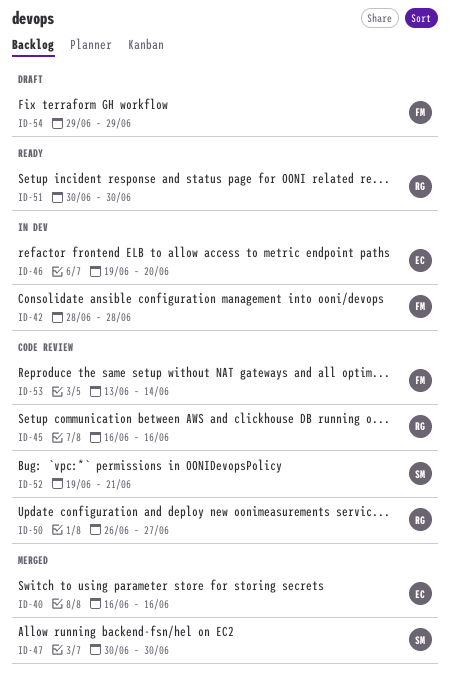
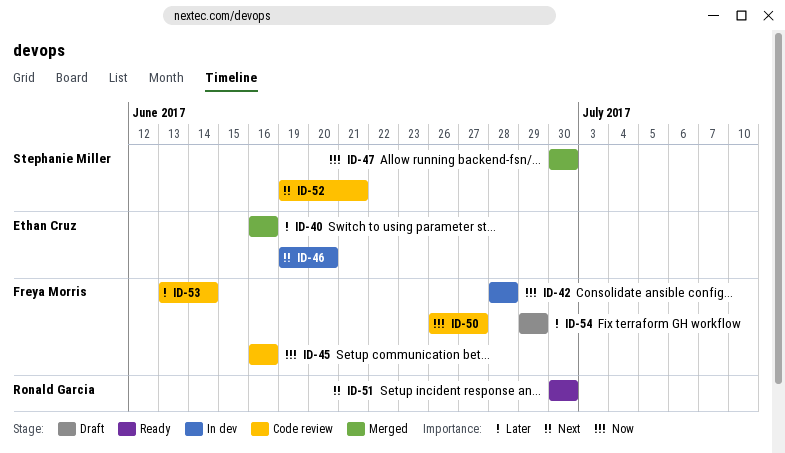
ID-45, owner: Ronald Garcia -> Freya Morris
ID-50, owner: Ronald Garcia -> Freya Morris

